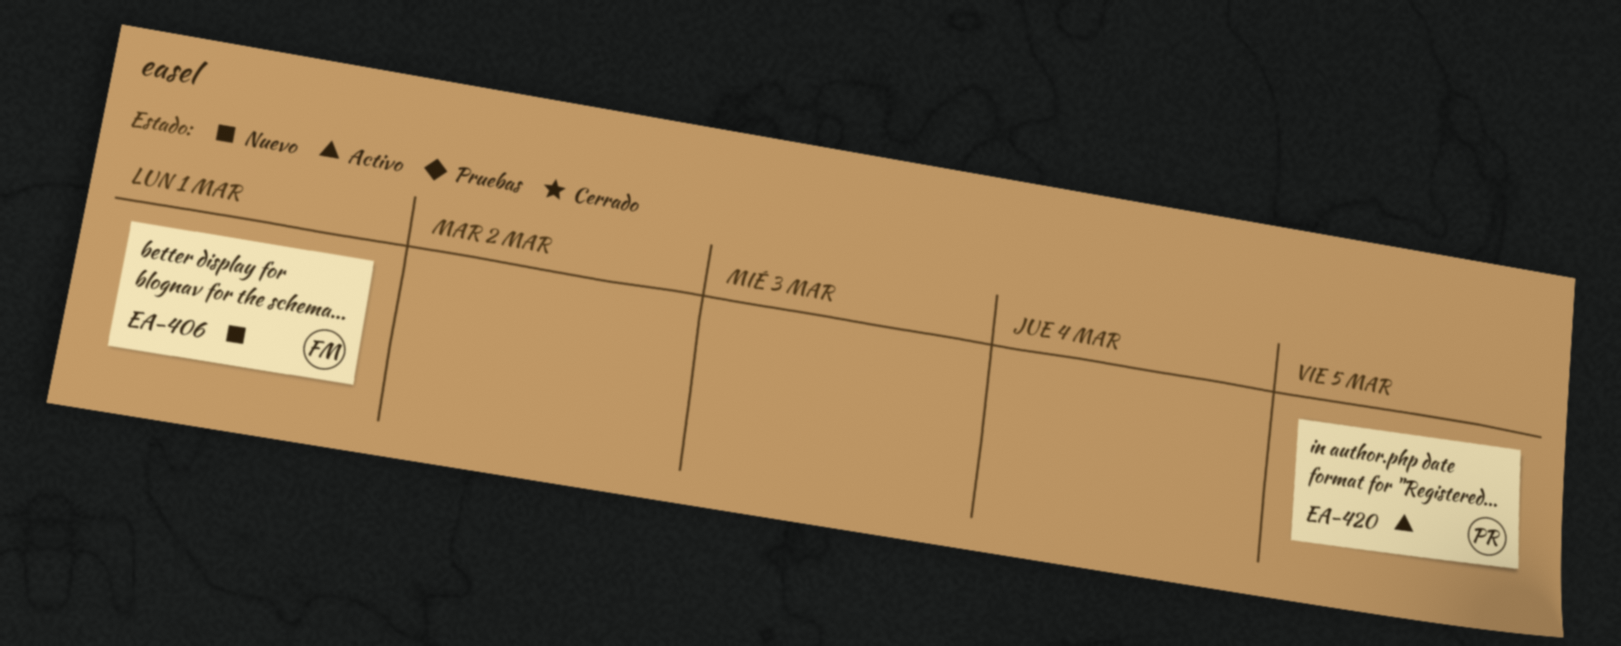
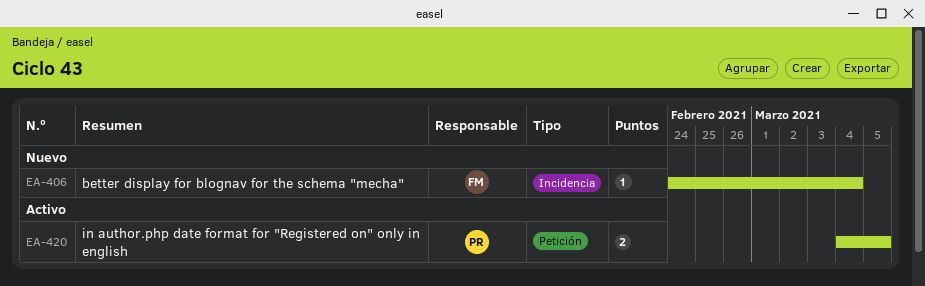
EA-406, due: Mar 1 -> Mar 4

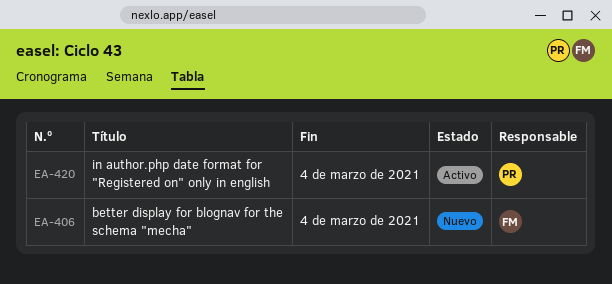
EA-420, due: Mar 5 -> Mar 4

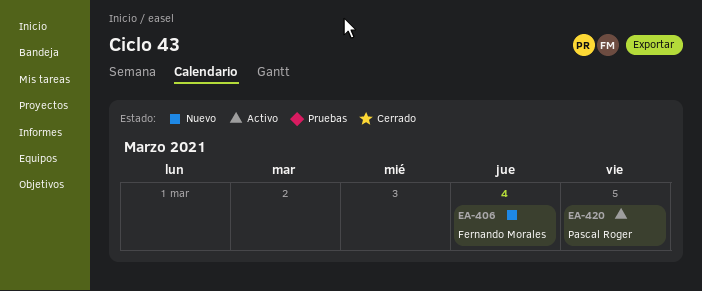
EA-420, due: Mar 4 -> Mar 5

